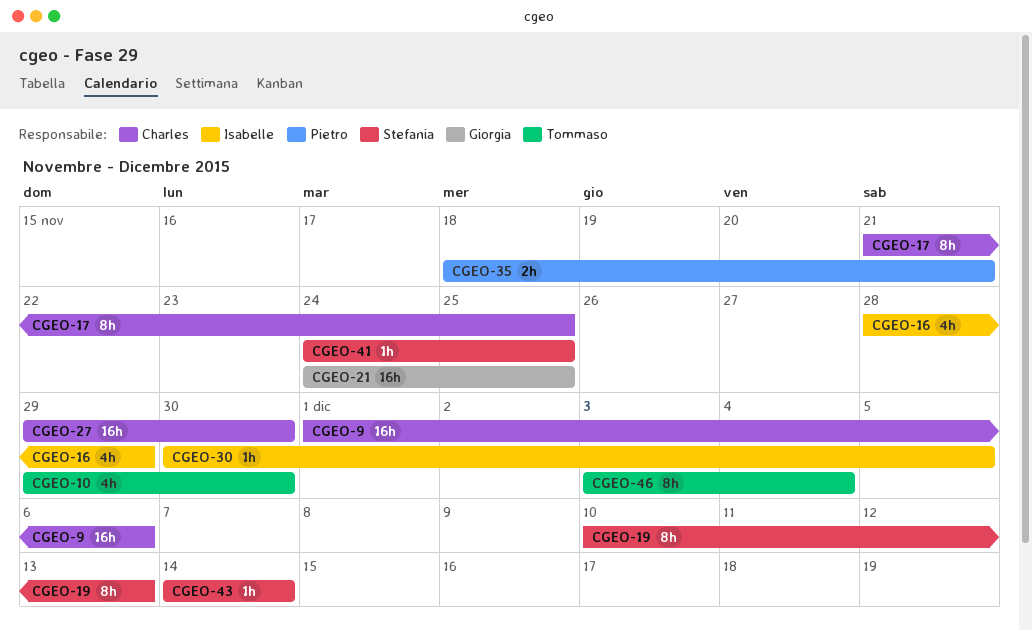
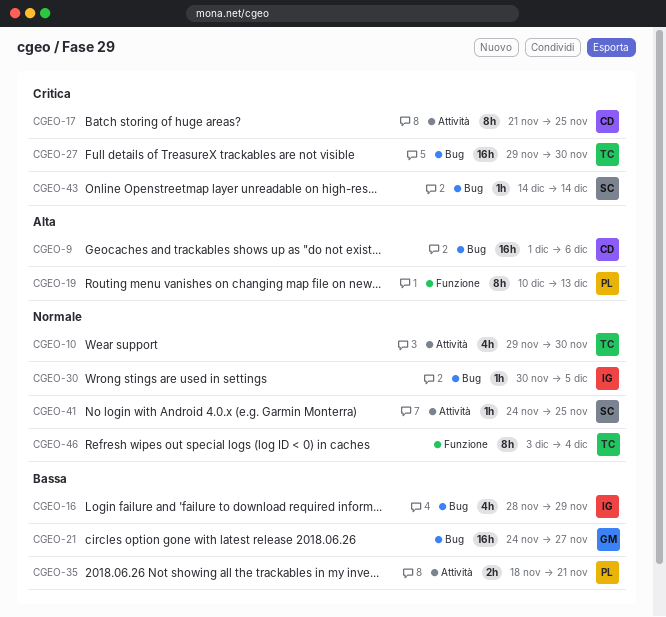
CGEO-19, owner: Stefania -> Pietro
CGEO-21, due: Nov 25 -> Nov 27
CGEO-27, owner: Charles -> Tommaso

